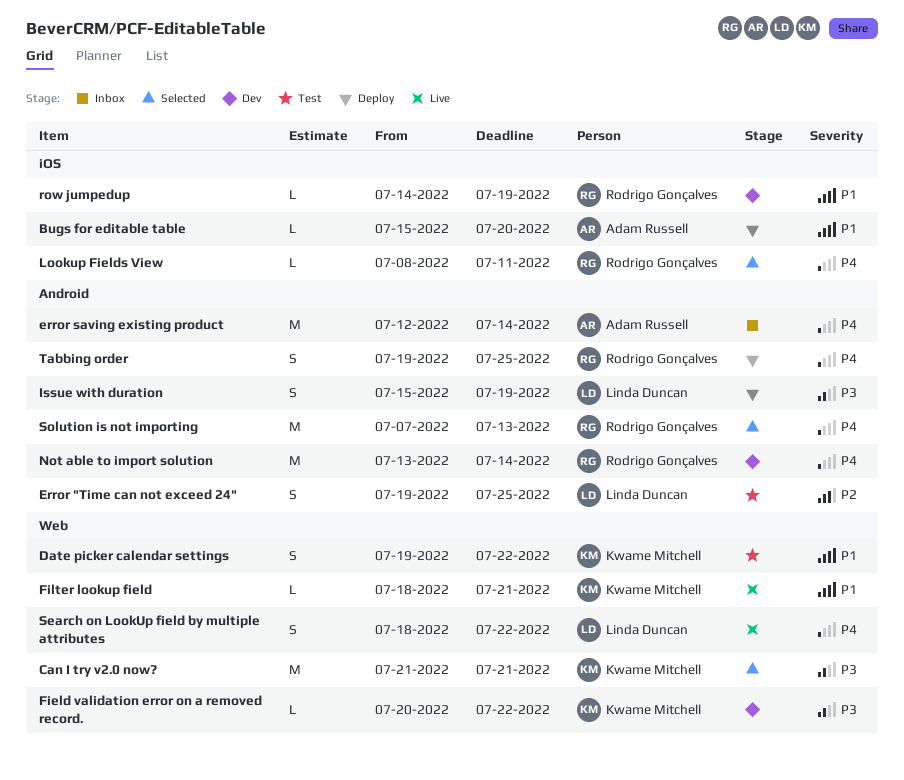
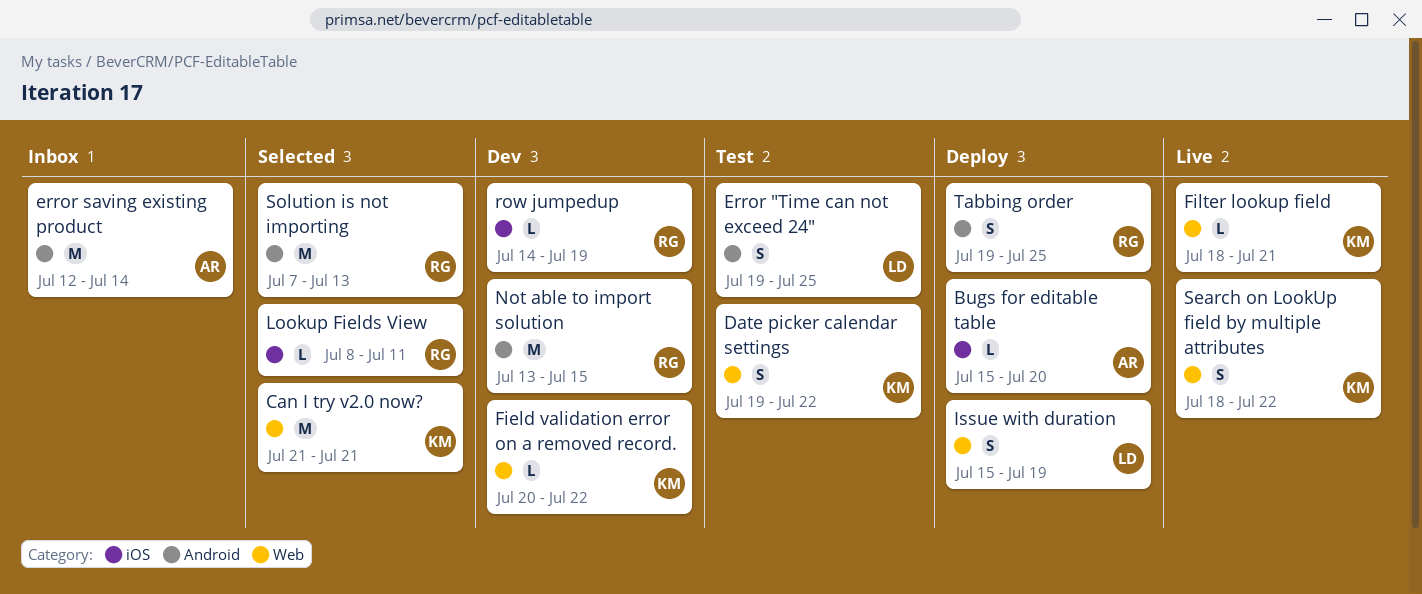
Issue with duration, label: Android -> Web
Not able to import solution, due: Jul 14 -> Jul 15
Search on LookUp field by multiple attributes, owner: Linda Duncan -> Kwame Mitchell

